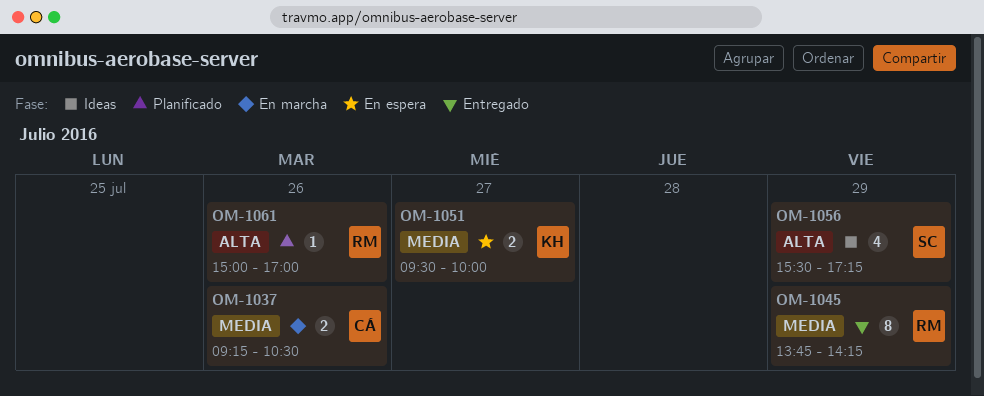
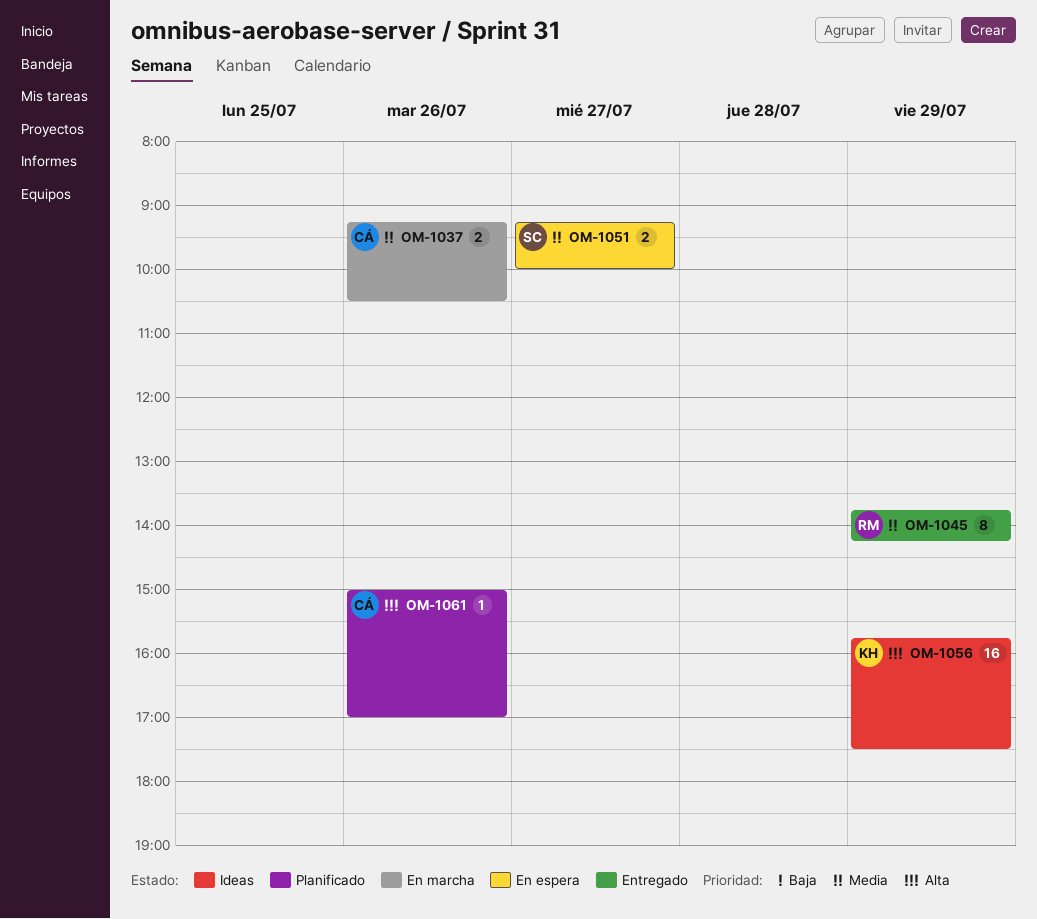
OM-1051, owner: KH -> SC
OM-1051, begins: 09:30 -> 09:15
OM-1056, owner: SC -> KH
OM-1056, estimate: 4 -> 16
OM-1056, begins: 15:30 -> 15:45
OM-1056, ends: 17:15 -> 17:30
OM-1061, owner: RM -> CÁ

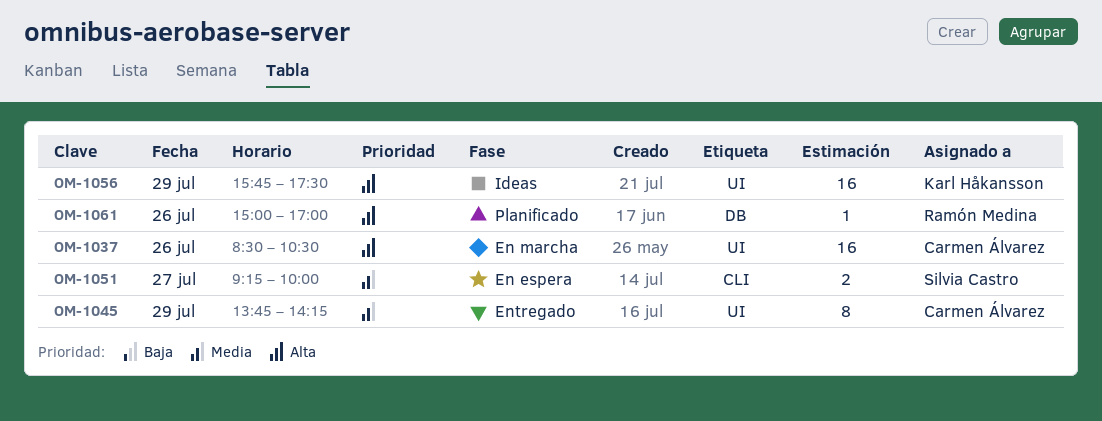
OM-1037, priority: Media -> Alta
OM-1037, estimate: 2 -> 16
OM-1037, begins: 09:15 -> 08:30
OM-1045, owner: Ramón Medina -> Carmen Álvarez
OM-1061, owner: Carmen Álvarez -> Ramón Medina

